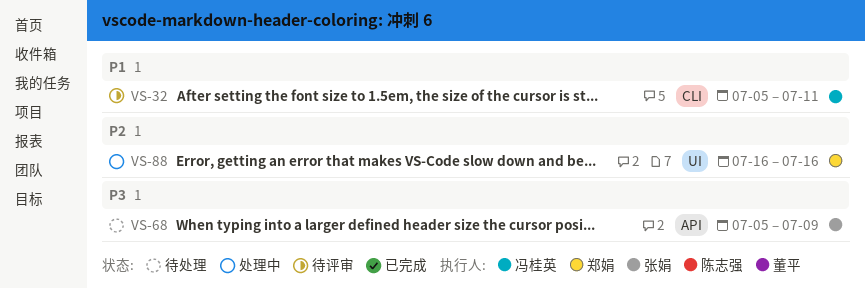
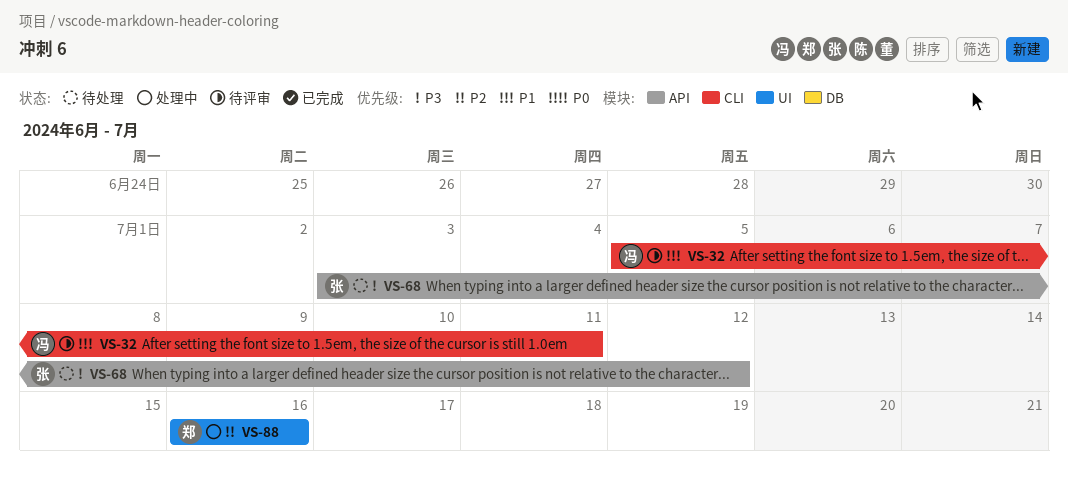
VS-68, start: Jul 5 -> Jul 3
VS-68, due: Jul 9 -> Jul 12

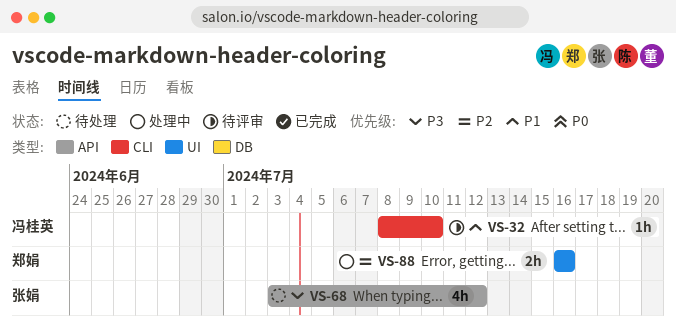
VS-32, start: Jul 5 -> Jul 8
VS-32, due: Jul 11 -> Jul 10

